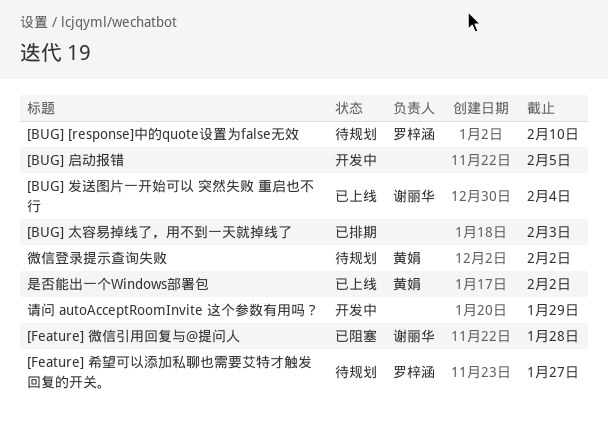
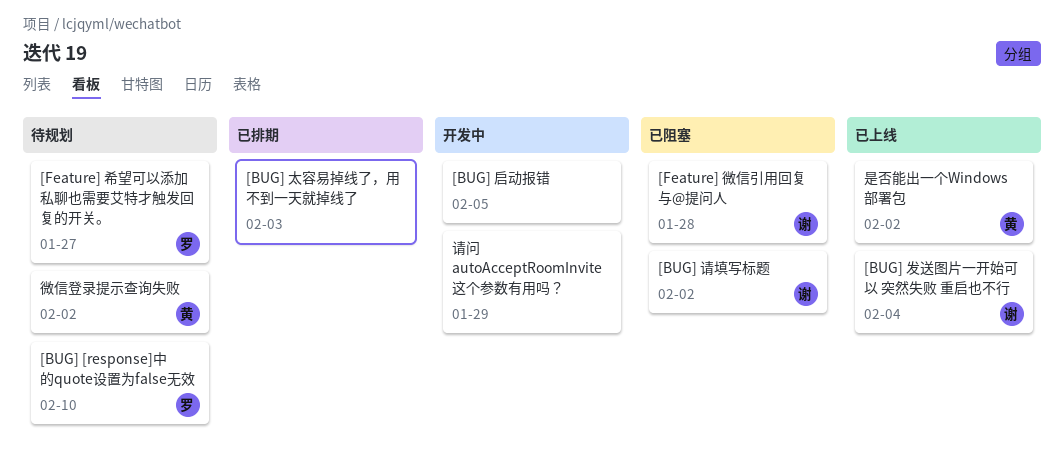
[BUG] 请填写标题: none -> present

